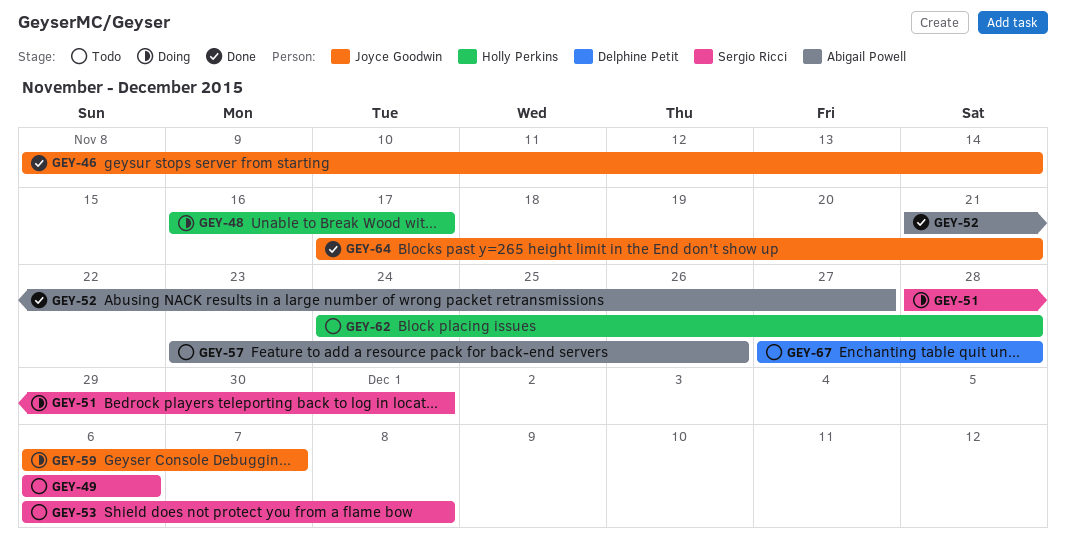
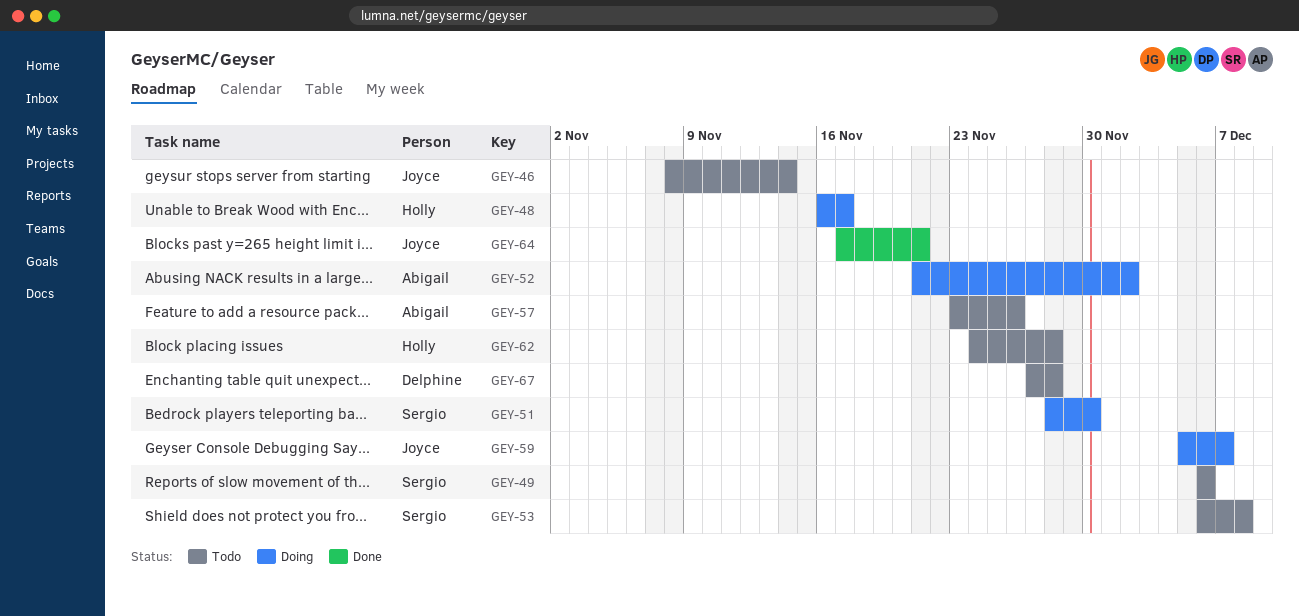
GEY-46, status: Done -> Todo
GEY-51, due: Dec 1 -> Nov 30
GEY-52, status: Done -> Doing
GEY-52, due: Nov 27 -> Dec 2
GEY-59, start: Dec 6 -> Dec 5

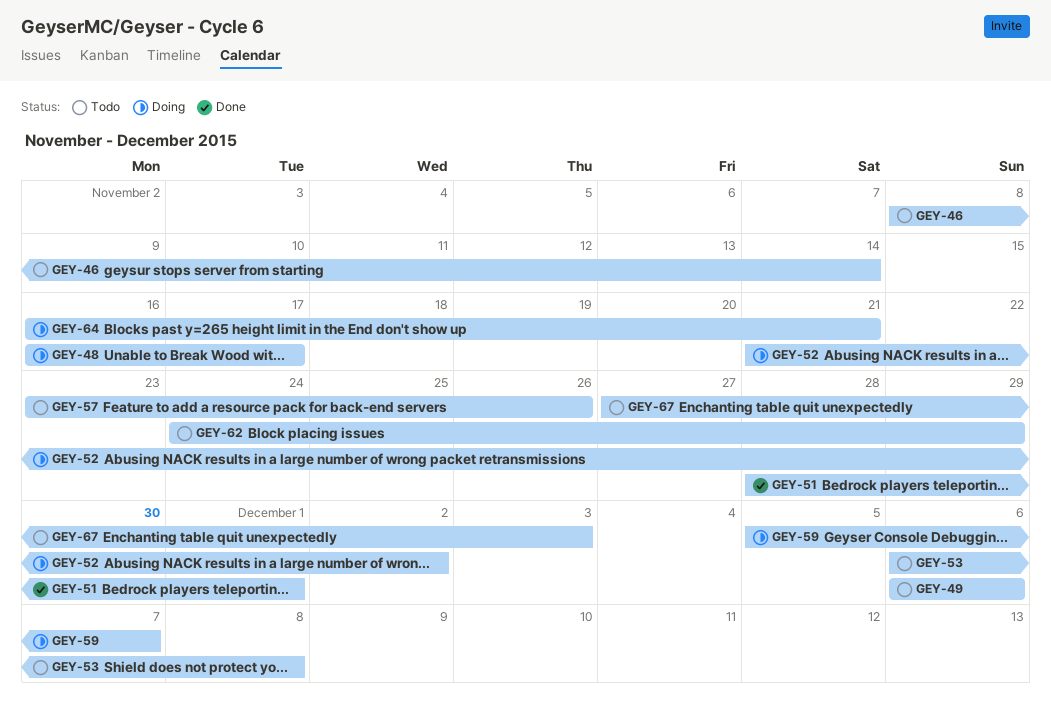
GEY-51, status: Doing -> Done
GEY-51, due: Nov 30 -> Dec 1
GEY-62, due: Nov 28 -> Nov 29
GEY-64, status: Done -> Doing
GEY-64, start: Nov 17 -> Nov 16
GEY-67, due: Nov 28 -> Dec 3

